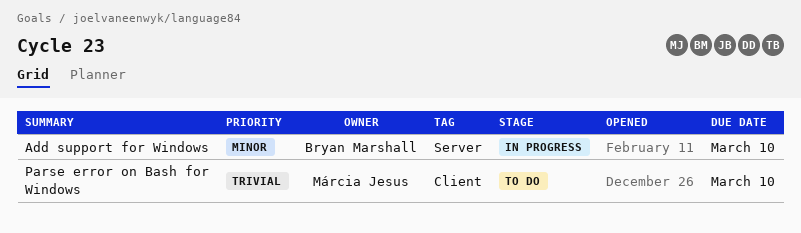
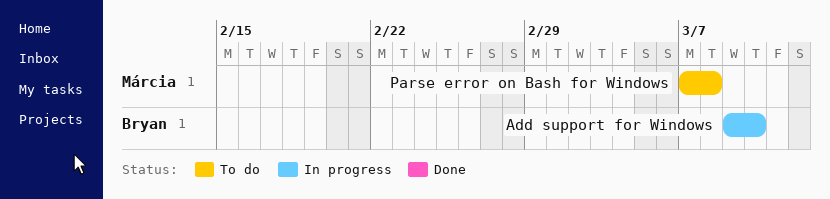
Parse error on Bash for Windows, due: Mar 10 -> Mar 8

